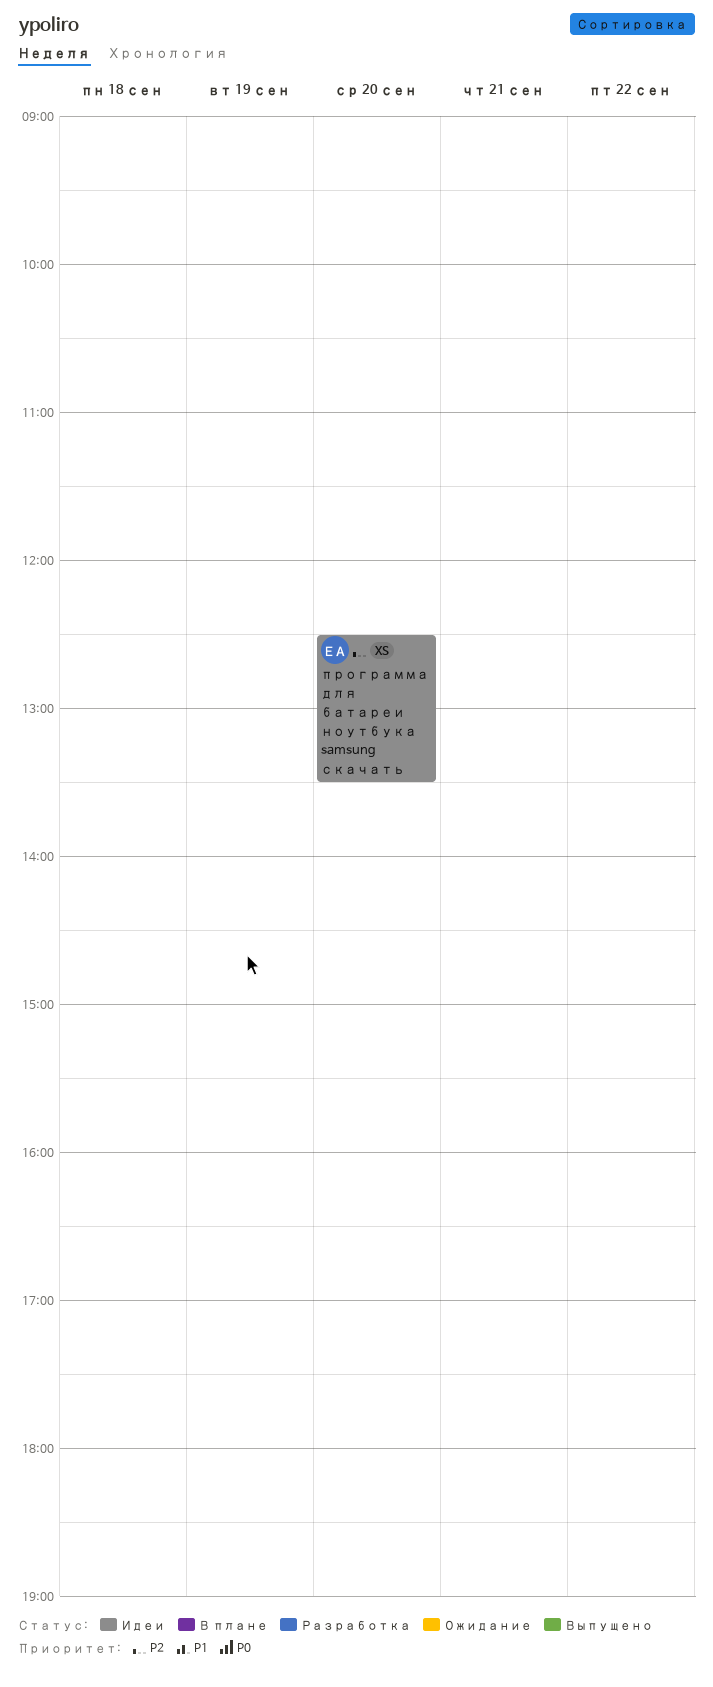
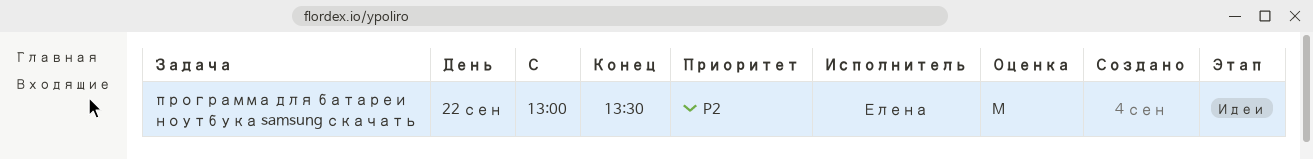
программа для батареи ноутбука samsung скачать, estimate: XS -> M
программа для батареи ноутбука samsung скачать, day: Sep 20 -> Sep 22
программа для батареи ноутбука samsung скачать, begins: 12:30 -> 13:00

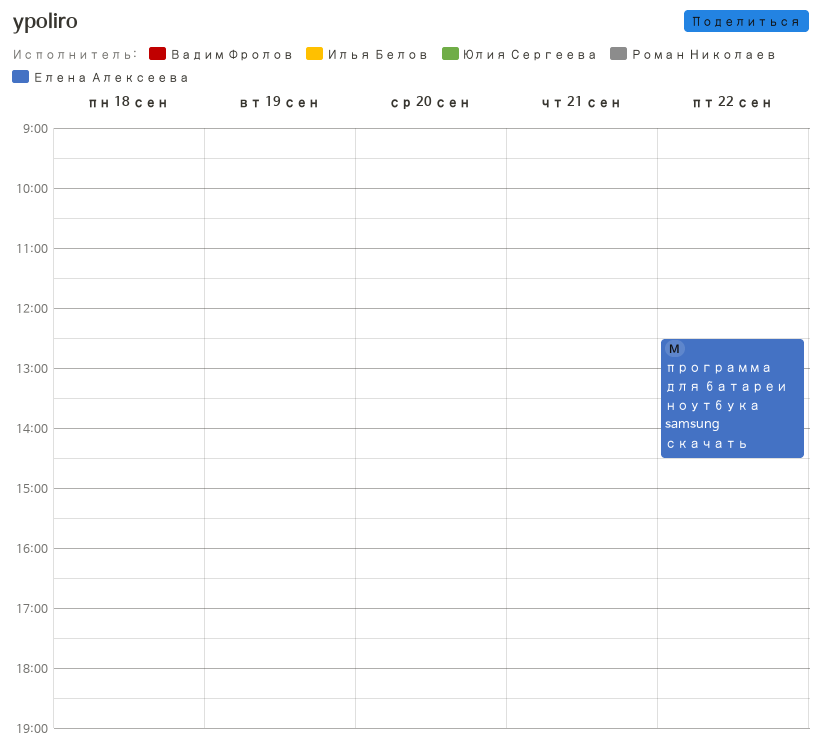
программа для батареи ноутбука samsung скачать, begins: 13:00 -> 12:30
программа для батареи ноутбука samsung скачать, ends: 13:30 -> 14:30

